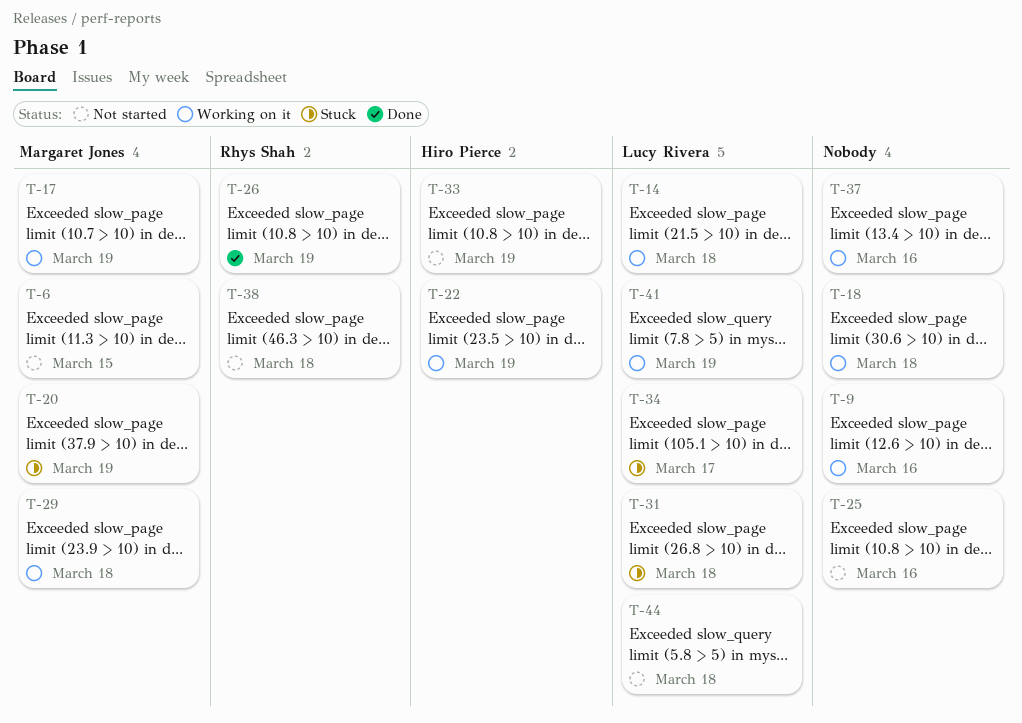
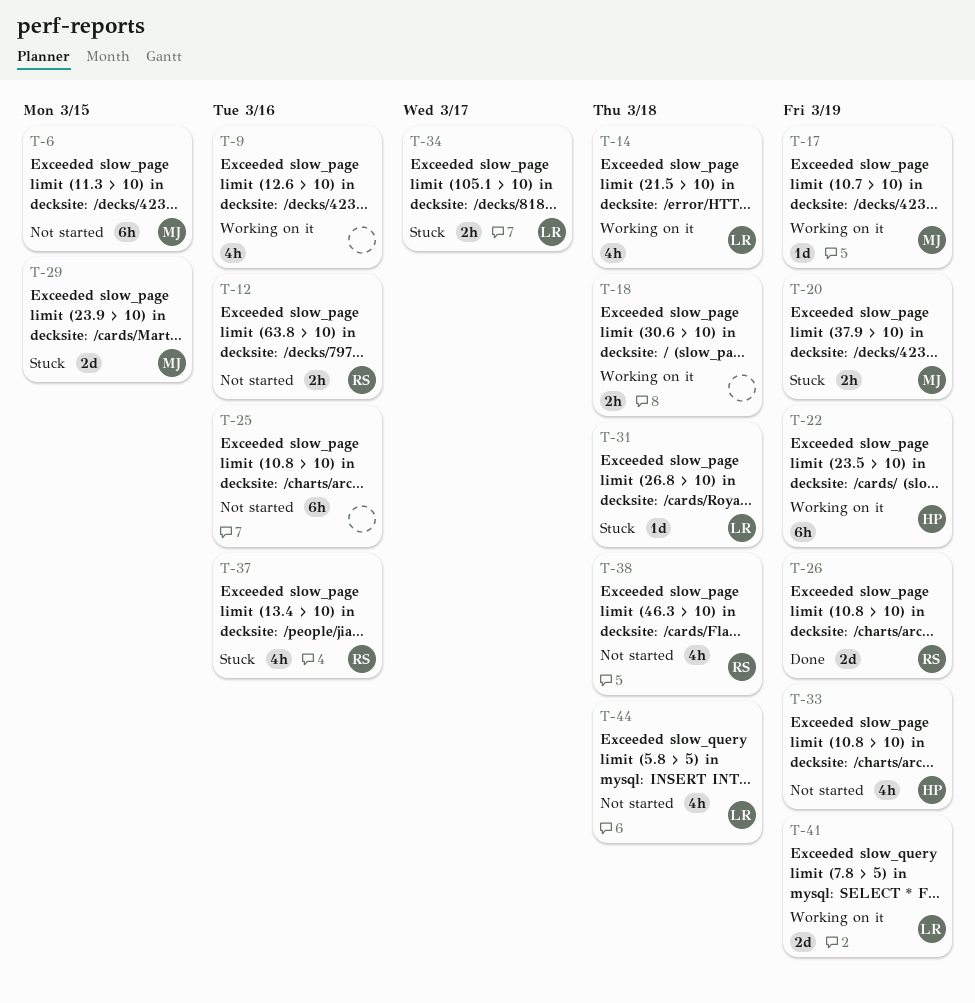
T-12: none -> present
T-29, status: Working on it -> Stuck
T-29, due: Mar 18 -> Mar 15
T-37, status: Working on it -> Stuck
T-37, owner: none -> Rhys Shah

